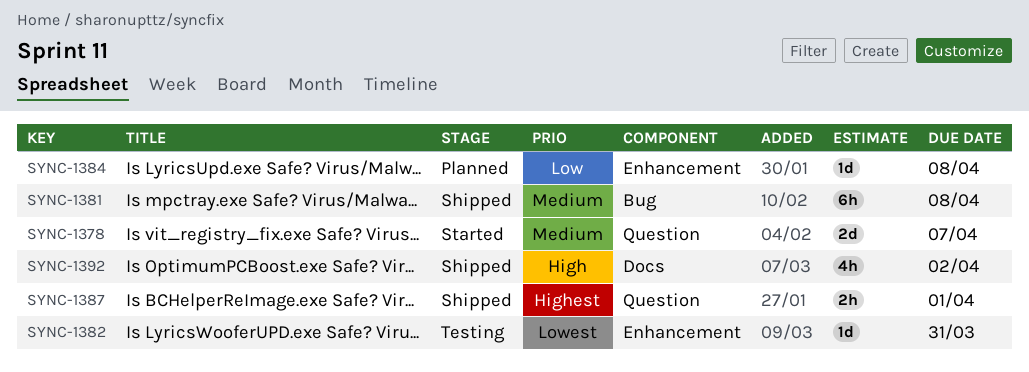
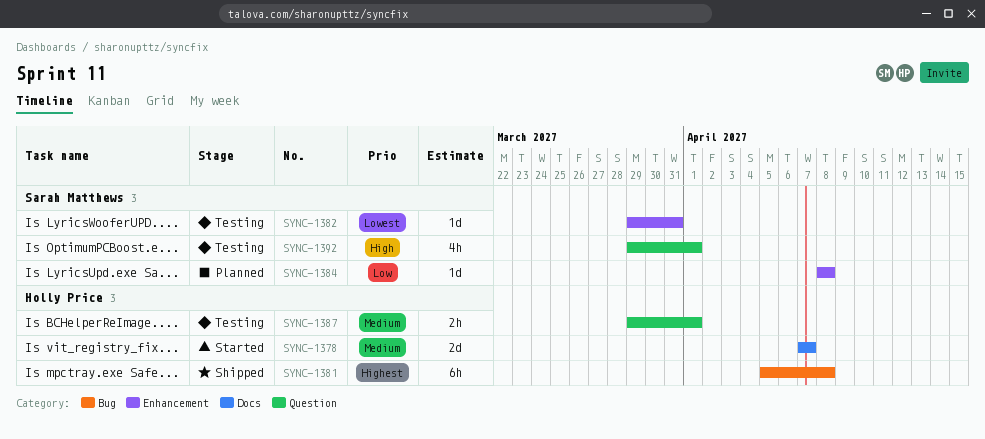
SYNC-1378, label: Question -> Docs
SYNC-1381, priority: Medium -> Highest
SYNC-1387, status: Shipped -> Testing
SYNC-1387, priority: Highest -> Medium
SYNC-1392, status: Shipped -> Testing
SYNC-1392, label: Docs -> Question
SYNC-1392, due: Apr 2 -> Apr 1

